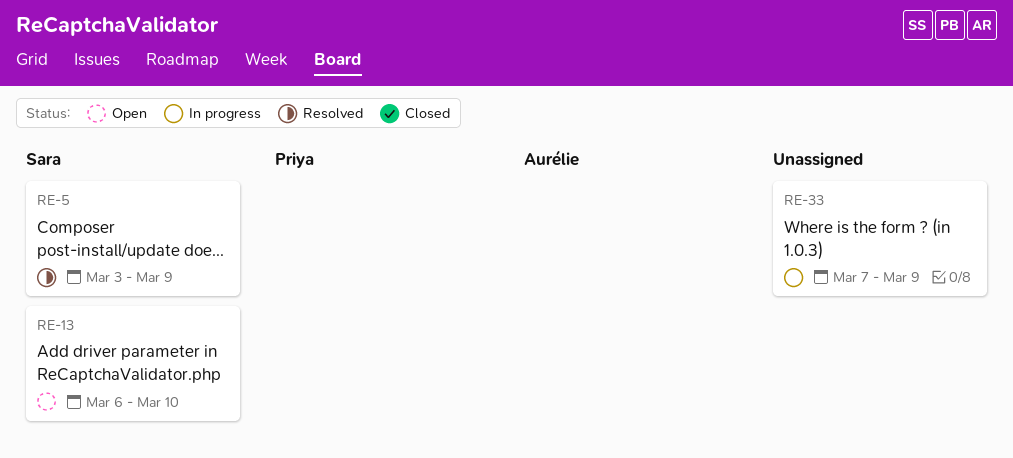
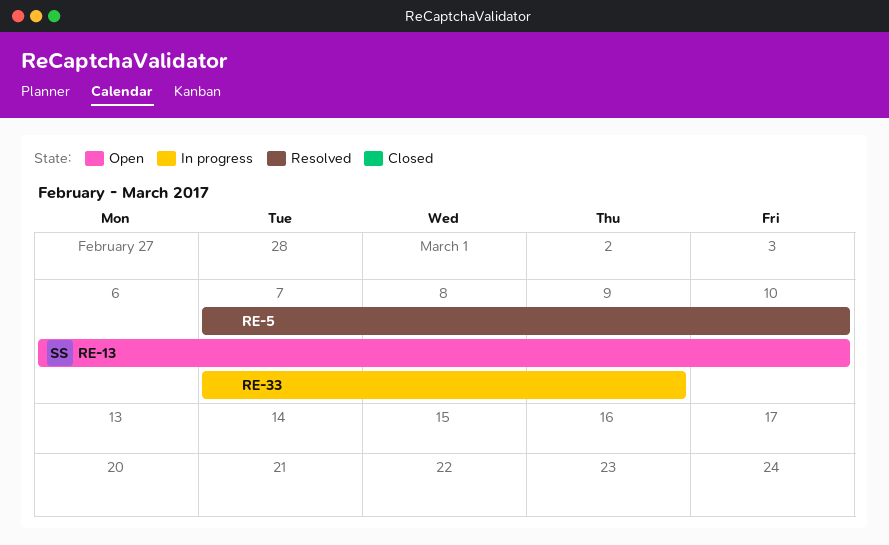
RE-5, owner: Sara -> none
RE-5, start: Mar 3 -> Mar 7
RE-5, due: Mar 9 -> Mar 10

